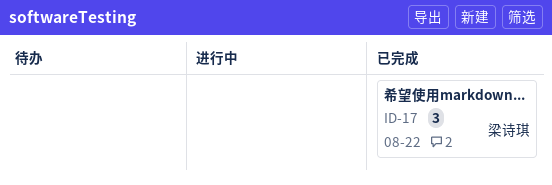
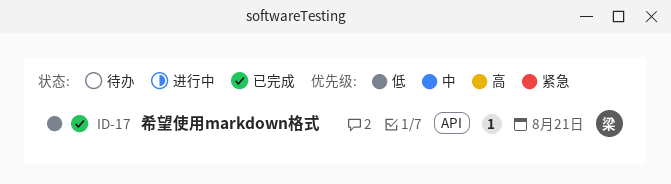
ID-17, estimate: 3 -> 1
ID-17, due: Aug 22 -> Aug 21

